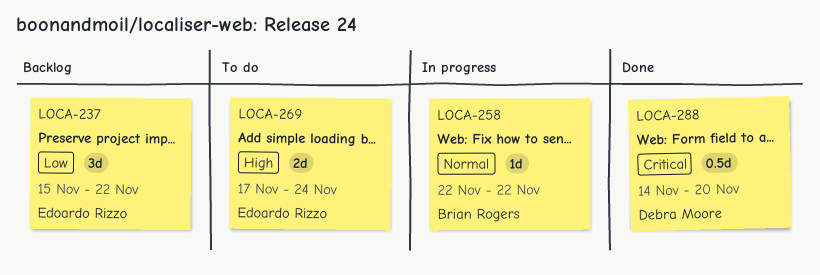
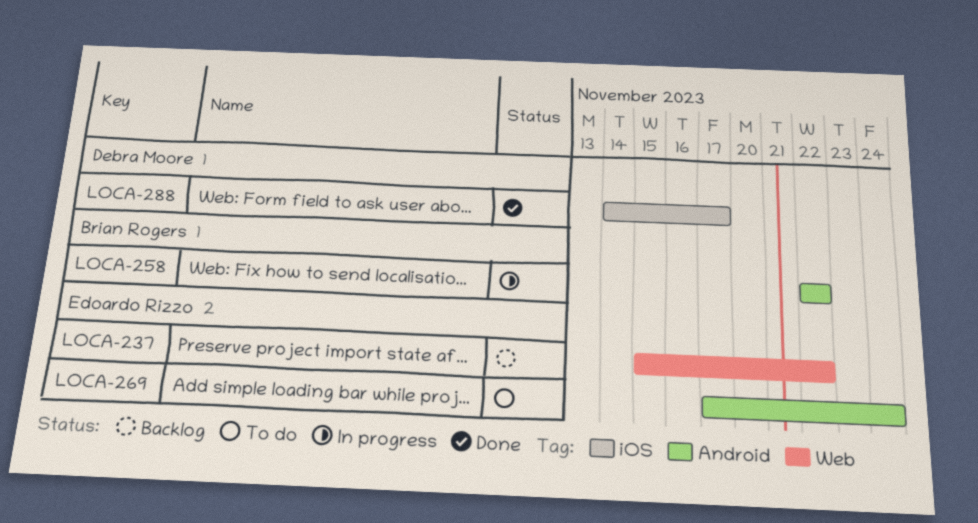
LOCA-288, due: Nov 20 -> Nov 17

